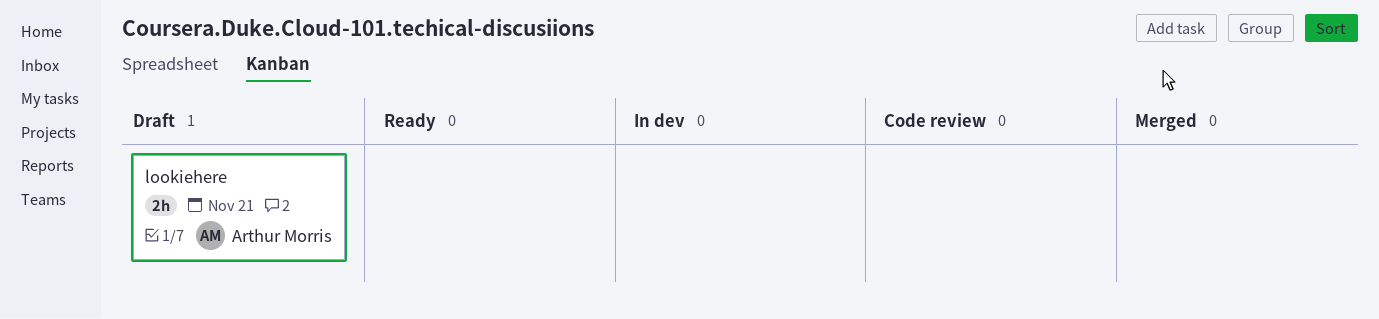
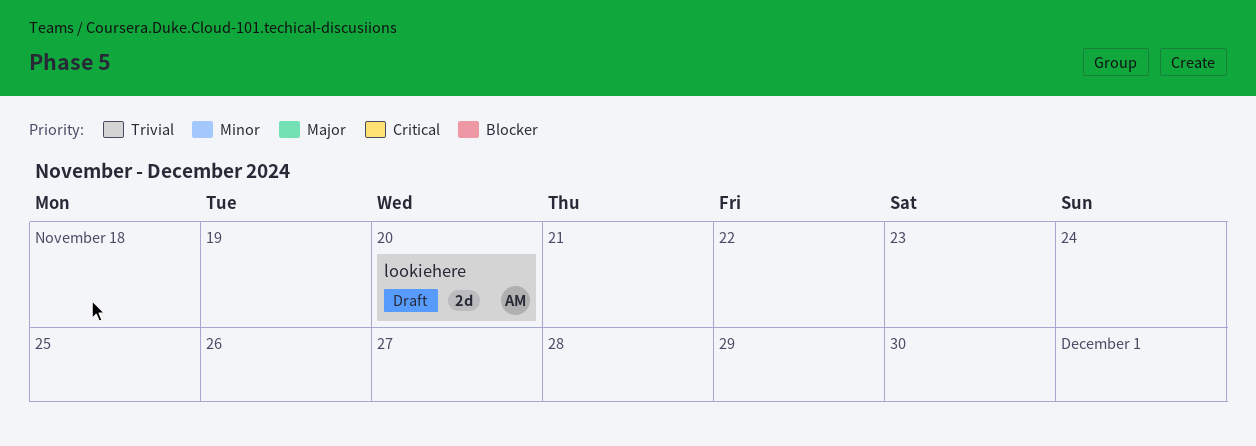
lookiehere, estimate: 2h -> 2d
lookiehere, due: Nov 21 -> Nov 20

